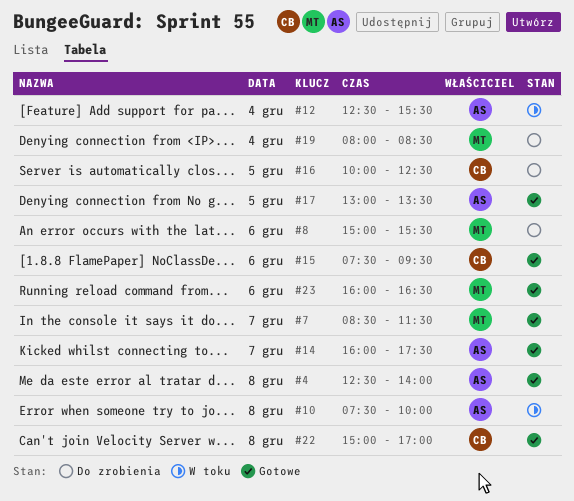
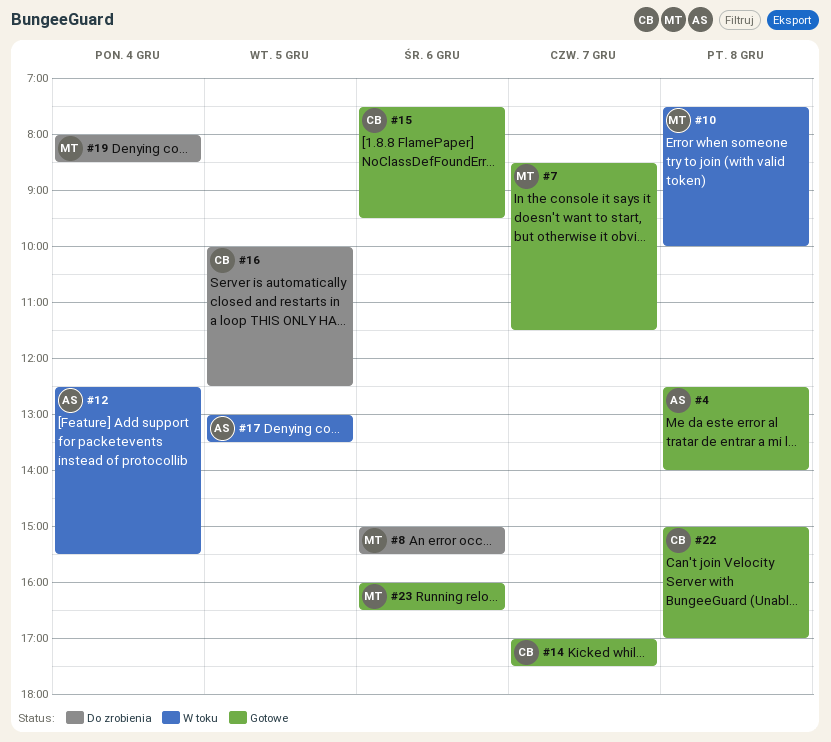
#10, owner: AS -> MT
#14, owner: AS -> CB
#14, begins: 16:00 -> 17:00
#17, status: Gotowe -> W toku

